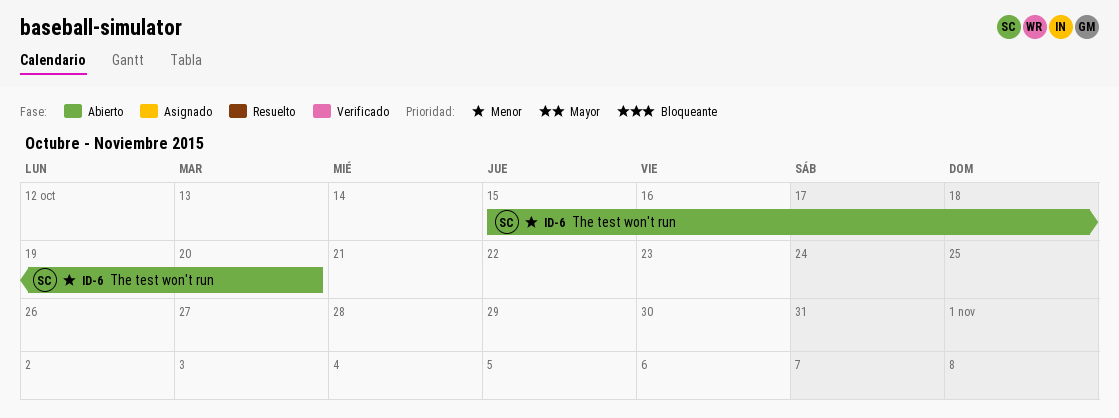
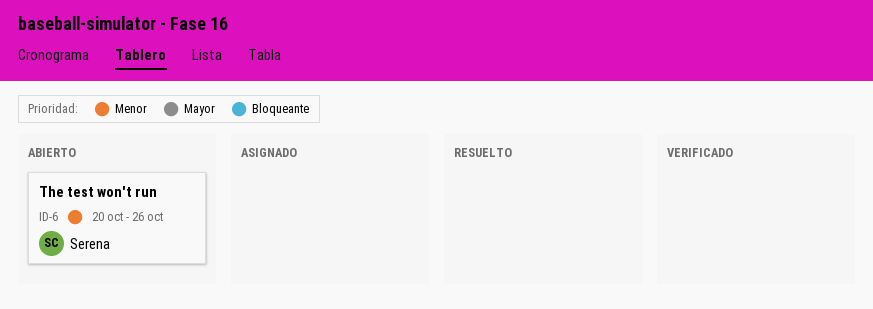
ID-6, start: Oct 15 -> Oct 20
ID-6, due: Oct 20 -> Oct 26

